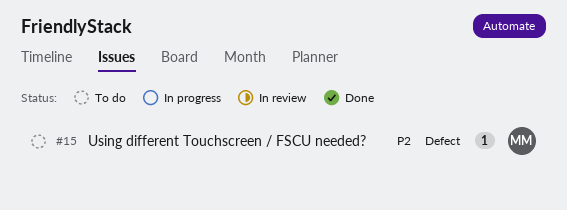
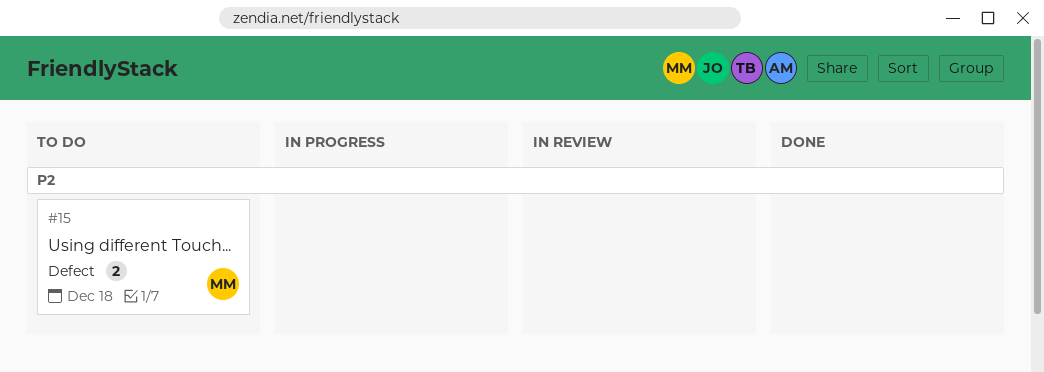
#15, estimate: 1 -> 2

